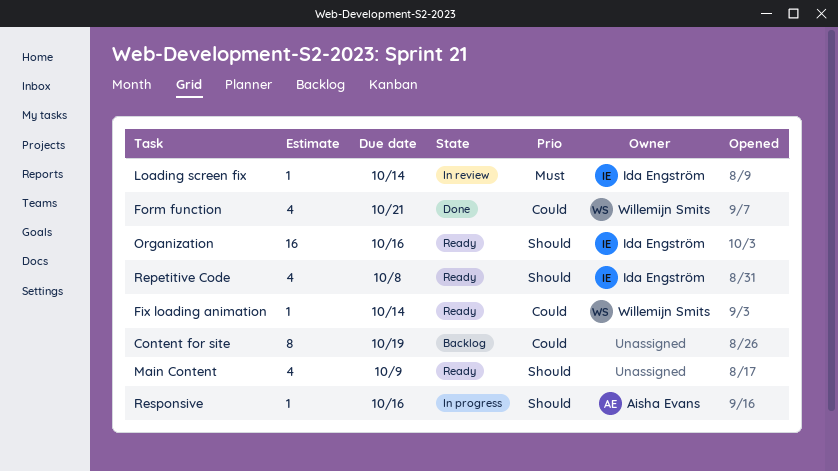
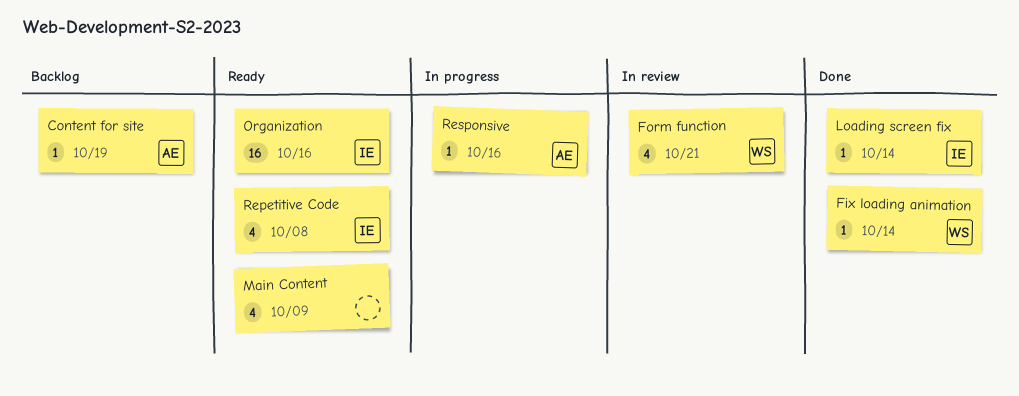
Content for site, owner: none -> Aisha Evans
Content for site, estimate: 8 -> 1
Fix loading animation, status: Ready -> Done
Form function, status: Done -> In review
Loading screen fix, status: In review -> Done

